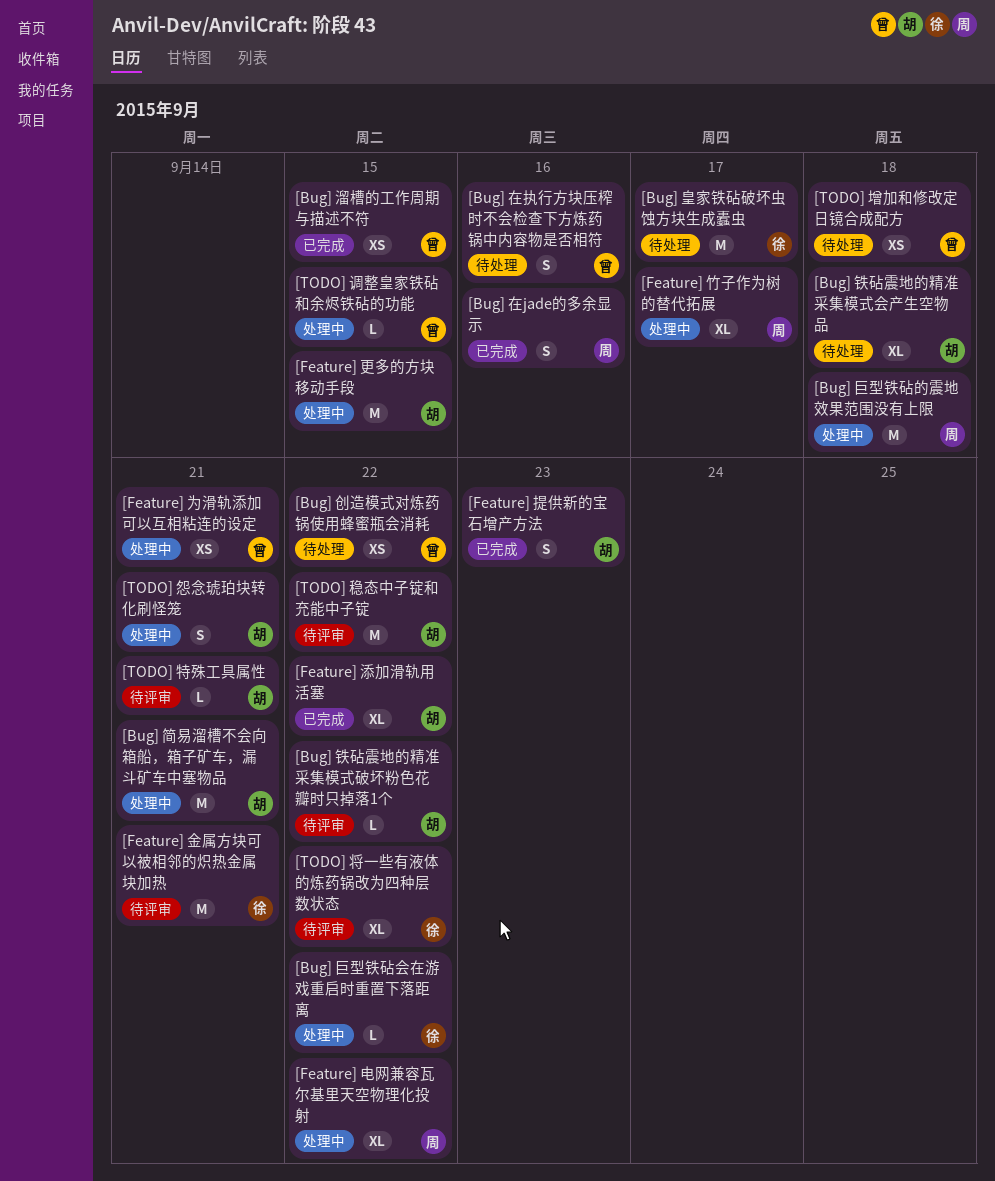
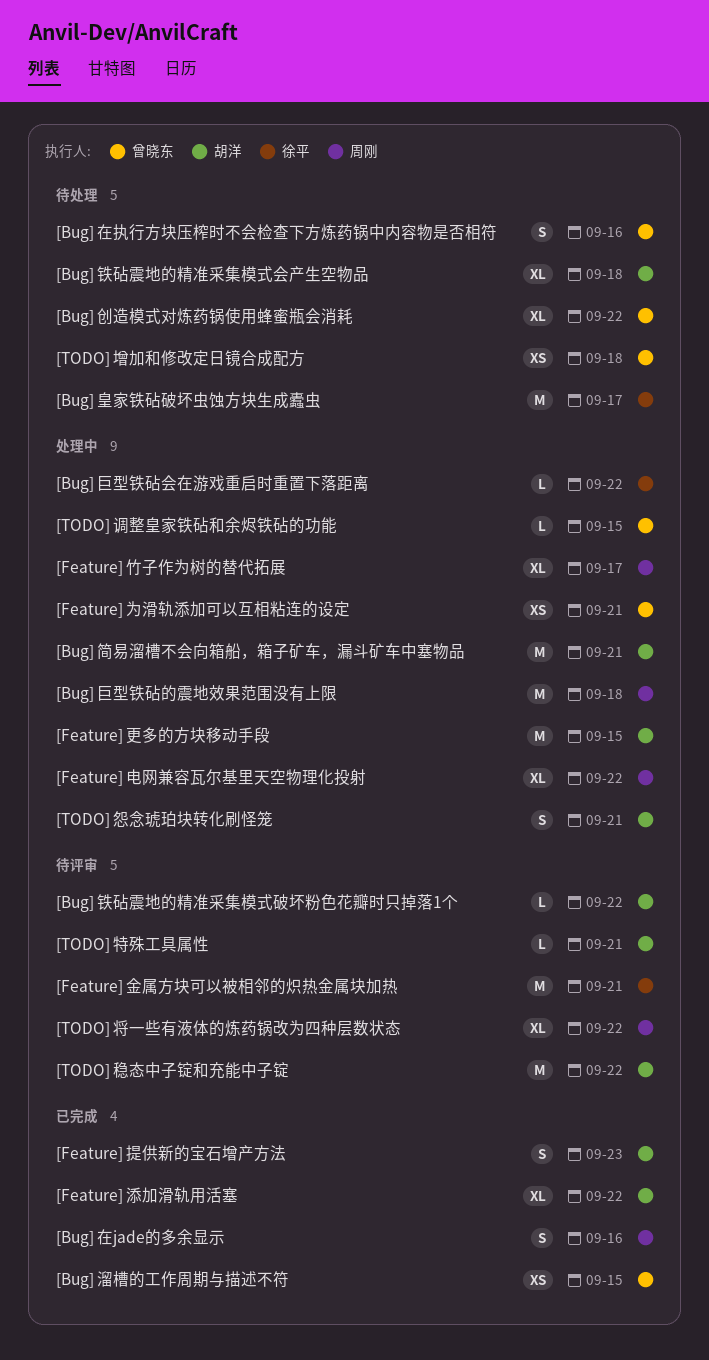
[Bug] 创造模式对炼药锅使用蜂蜜瓶会消耗, estimate: XS -> XL
[TODO] 将一些有液体的炼药锅改为四种层数状态, owner: 徐平 -> 周刚

